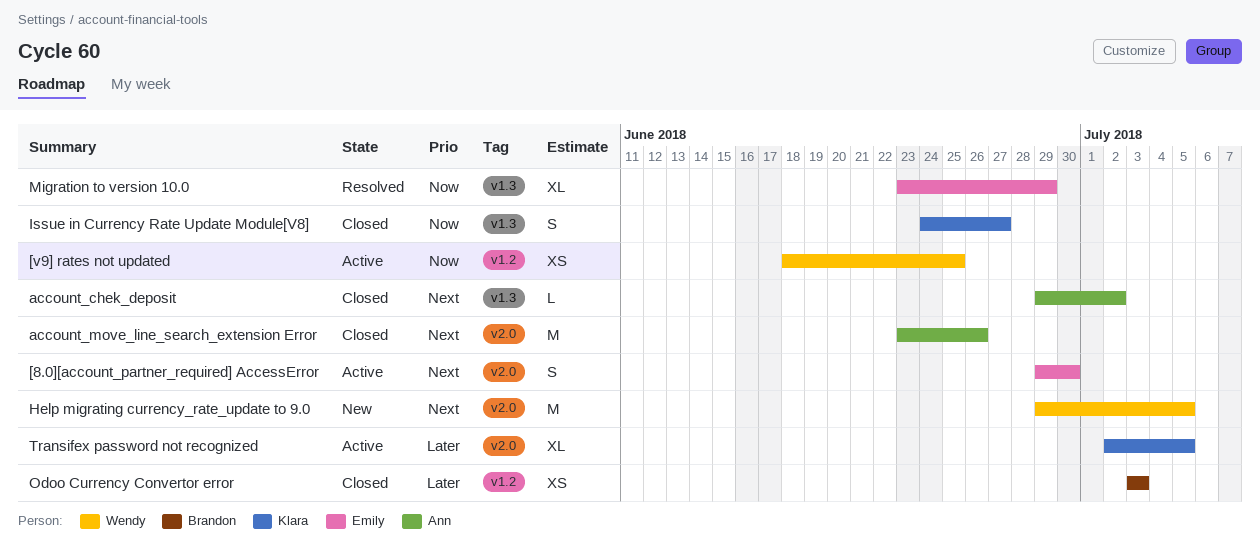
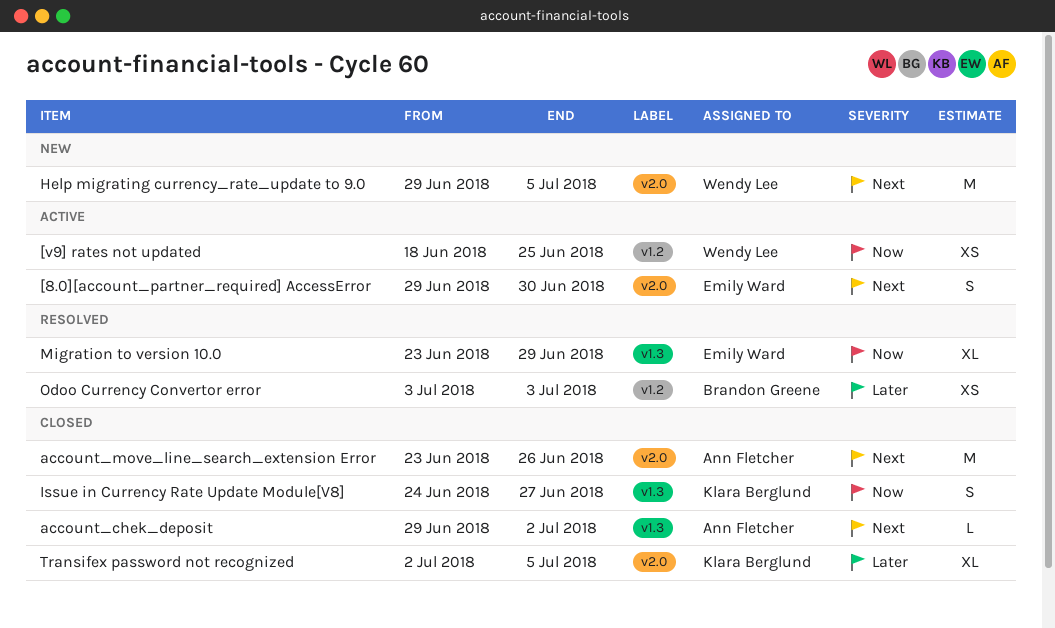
Odoo Currency Convertor error, status: Closed -> Resolved
Transifex password not recognized, status: Active -> Closed

